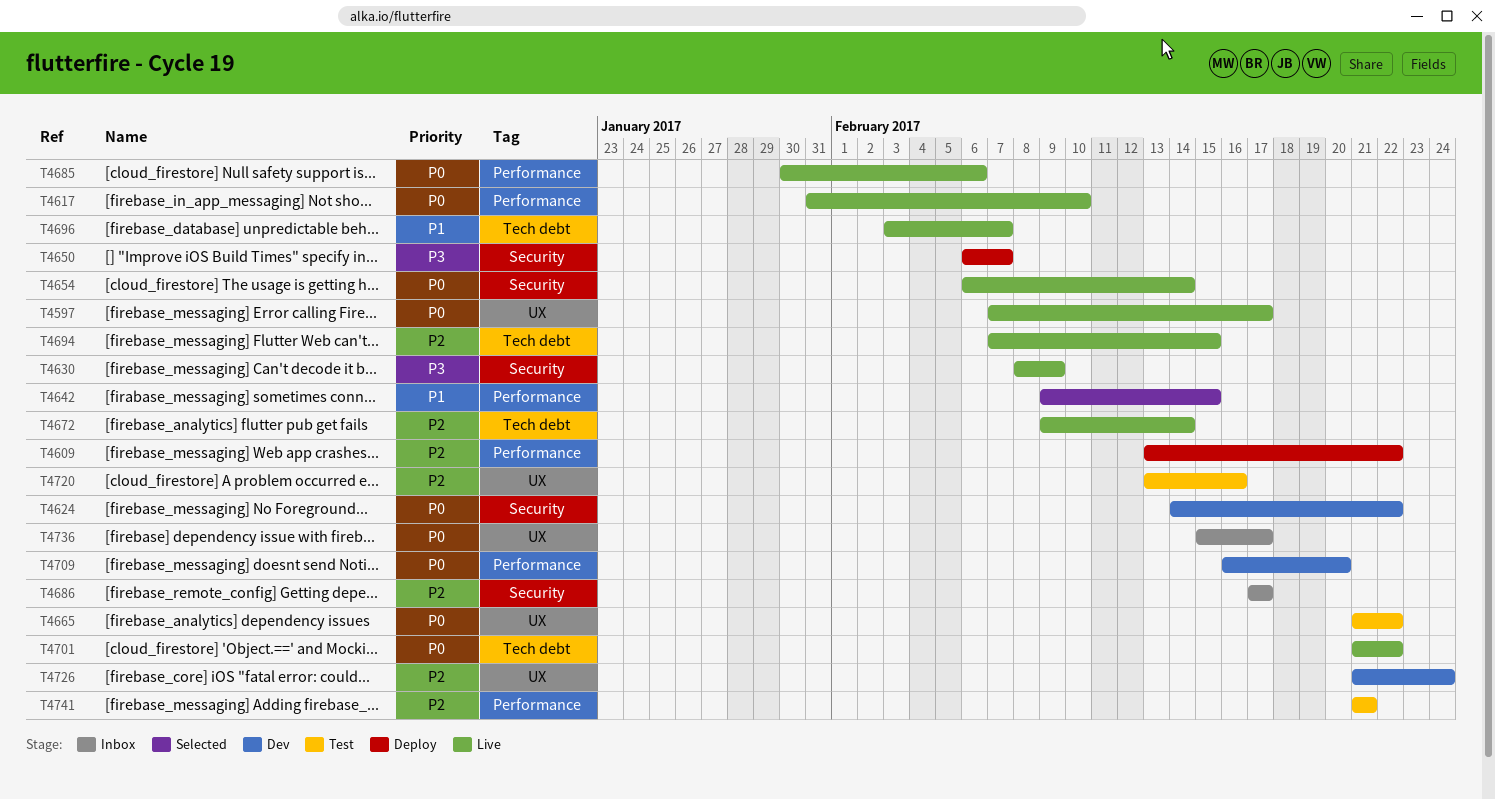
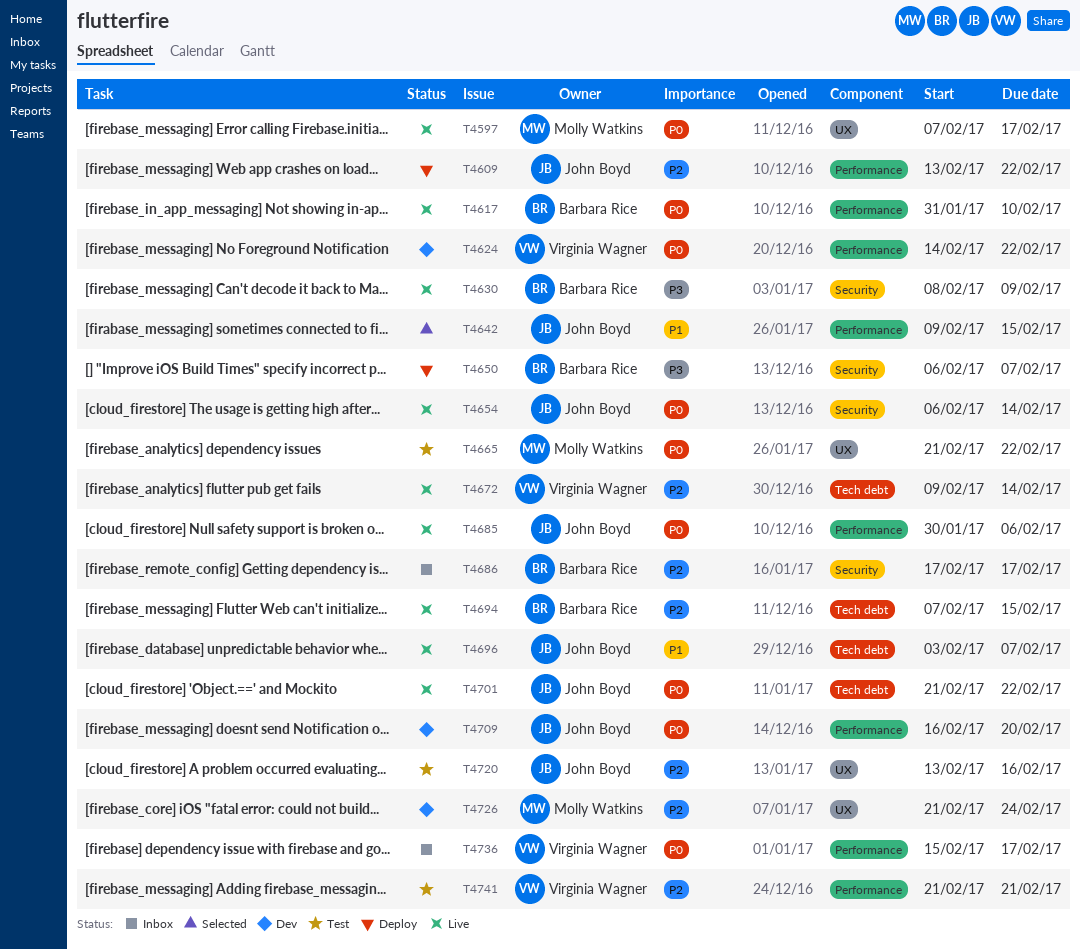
T4624, label: Security -> Performance
T4736, label: UX -> Performance

